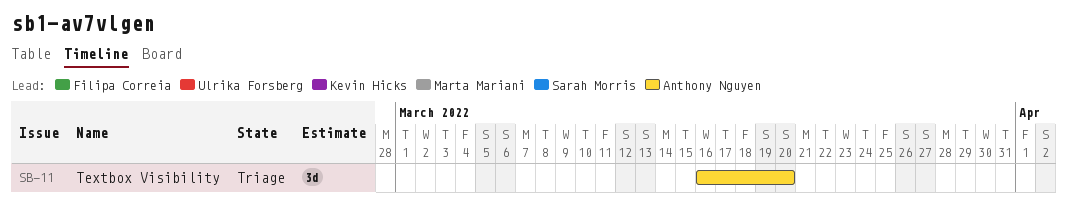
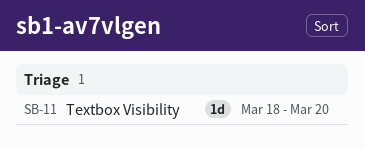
SB-11, estimate: 3d -> 1d
SB-11, start: Mar 16 -> Mar 18

